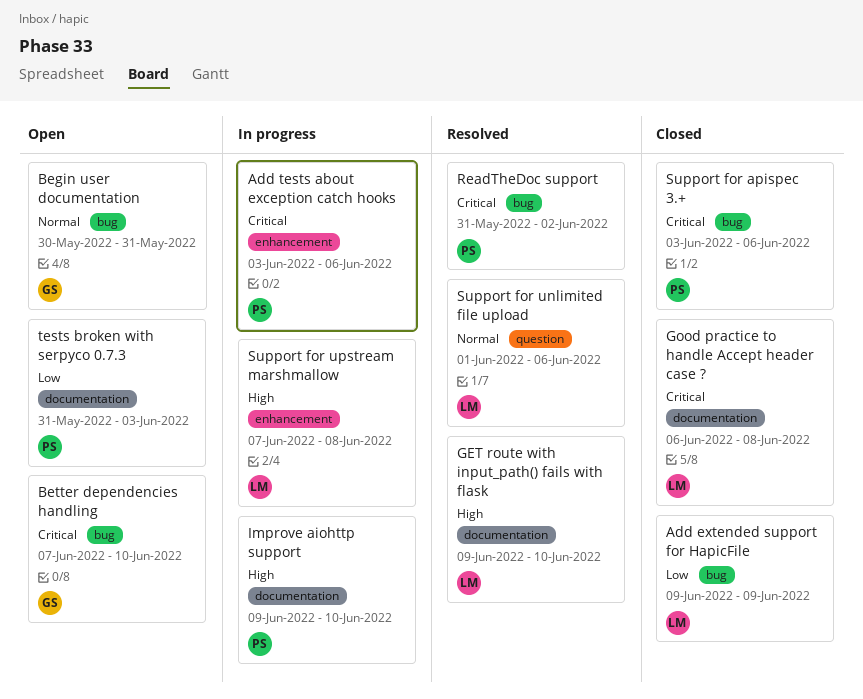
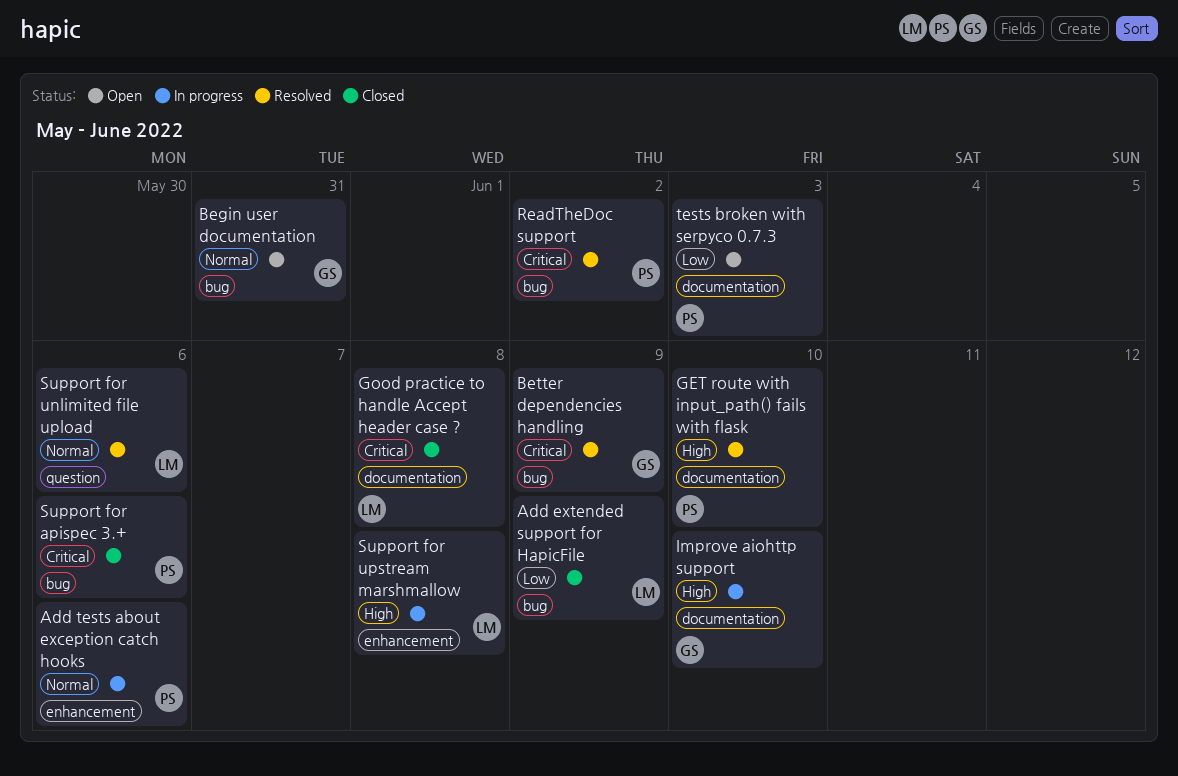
Add tests about exception catch hooks, priority: Critical -> Normal
Better dependencies handling, status: Open -> Resolved
Better dependencies handling, due: Jun 10 -> Jun 9
GET route with input_path() fails with flask, owner: LM -> PS
Improve aiohttp support, owner: PS -> GS

